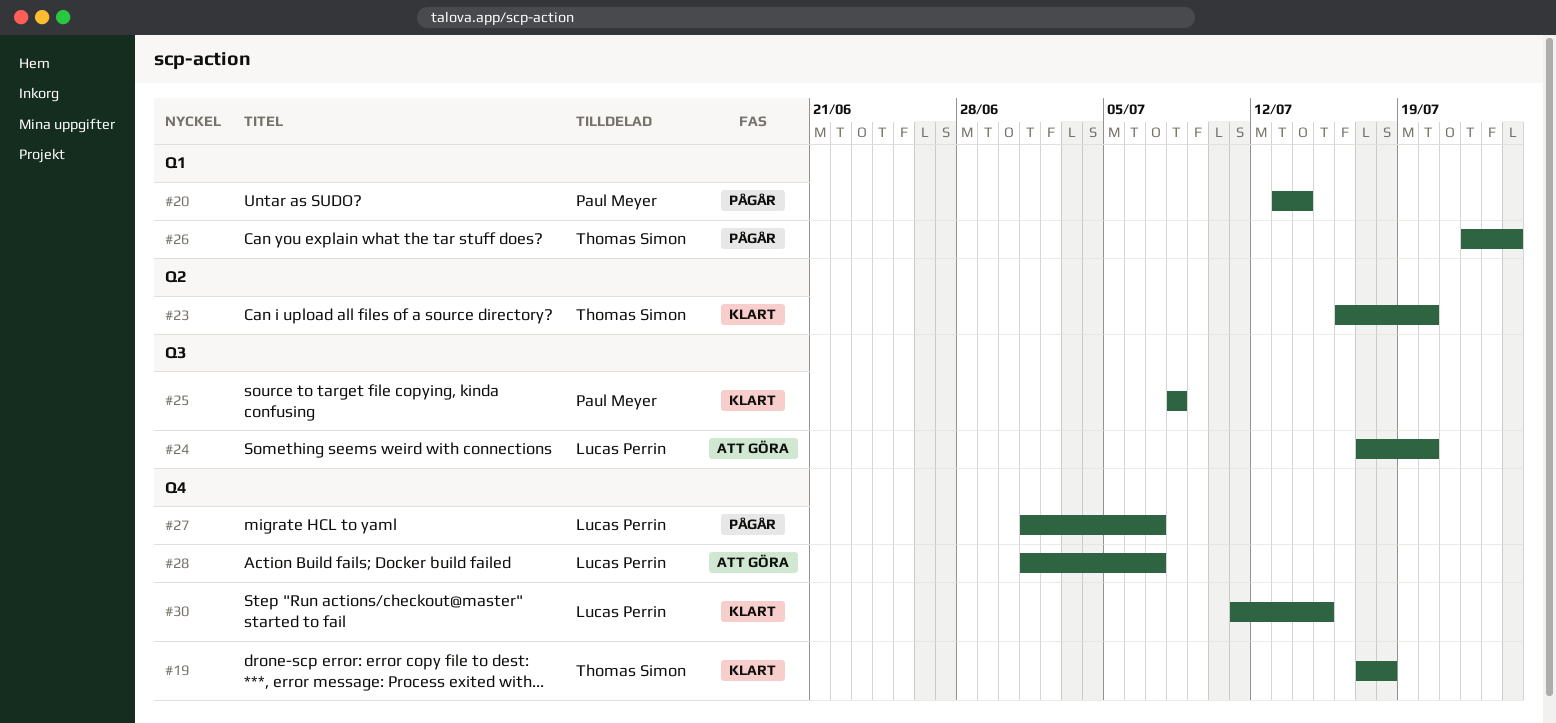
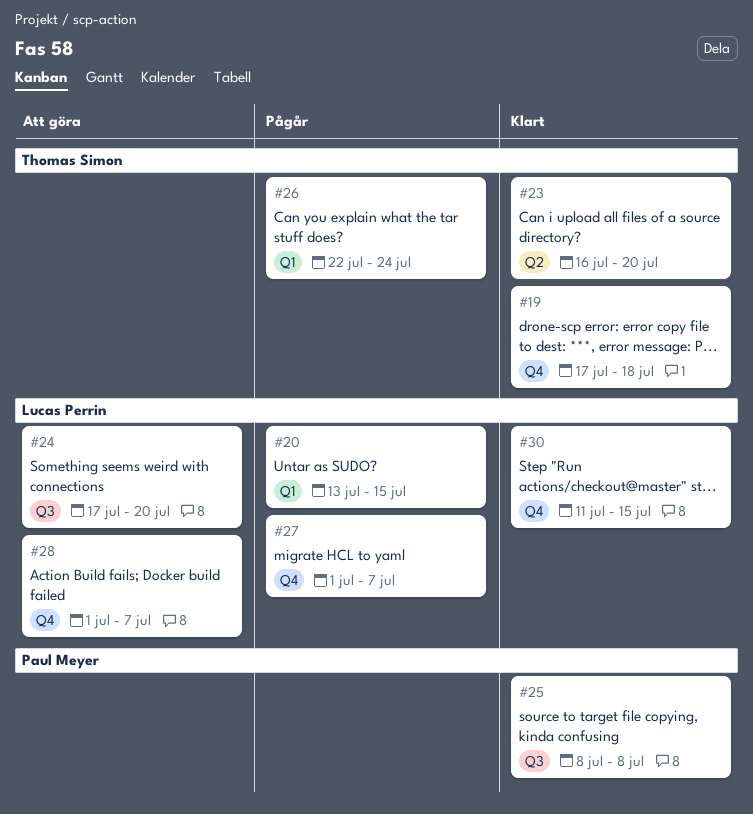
#20, owner: Paul Meyer -> Lucas Perrin
#20, due: Jul 14 -> Jul 15

